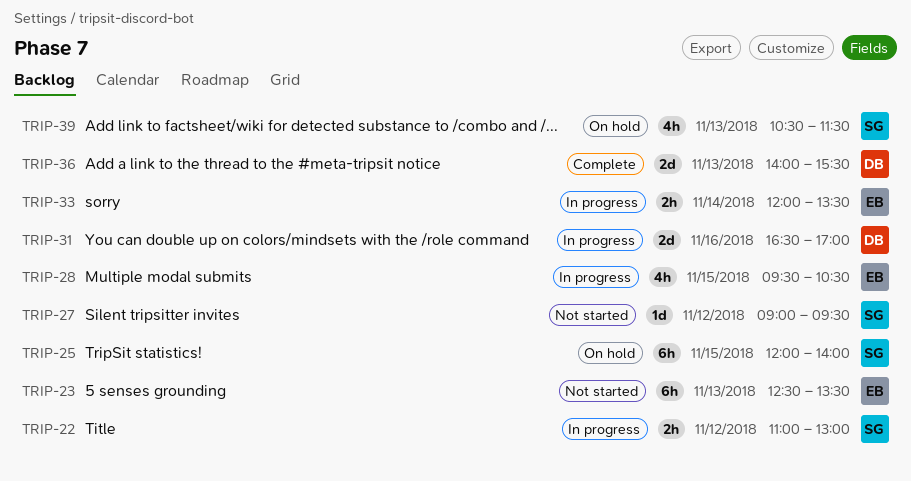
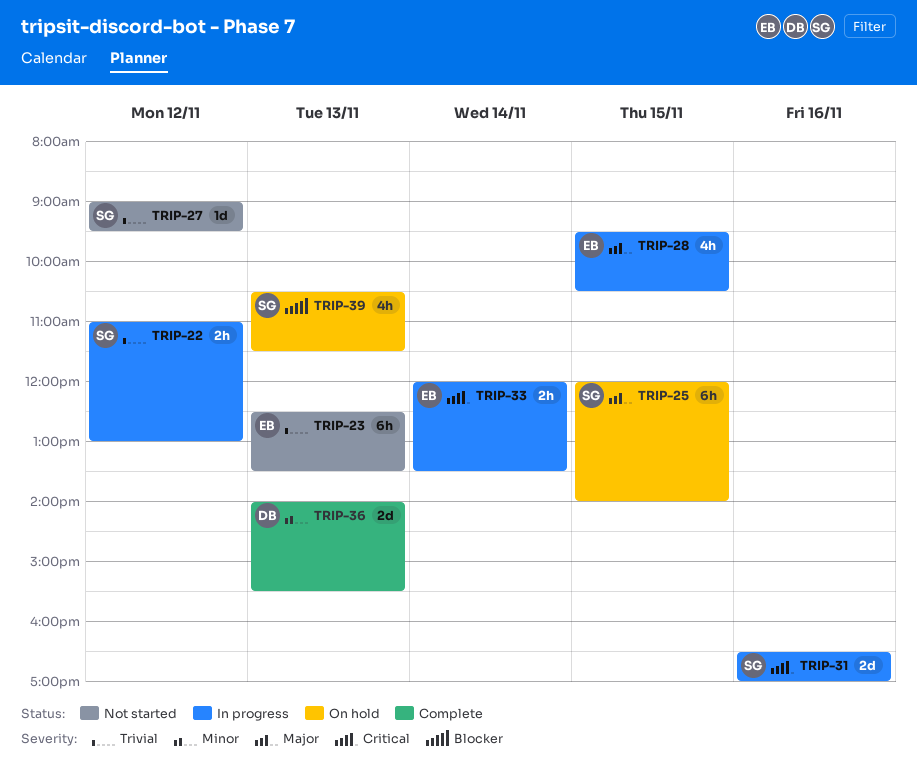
TRIP-31, owner: DB -> SG

